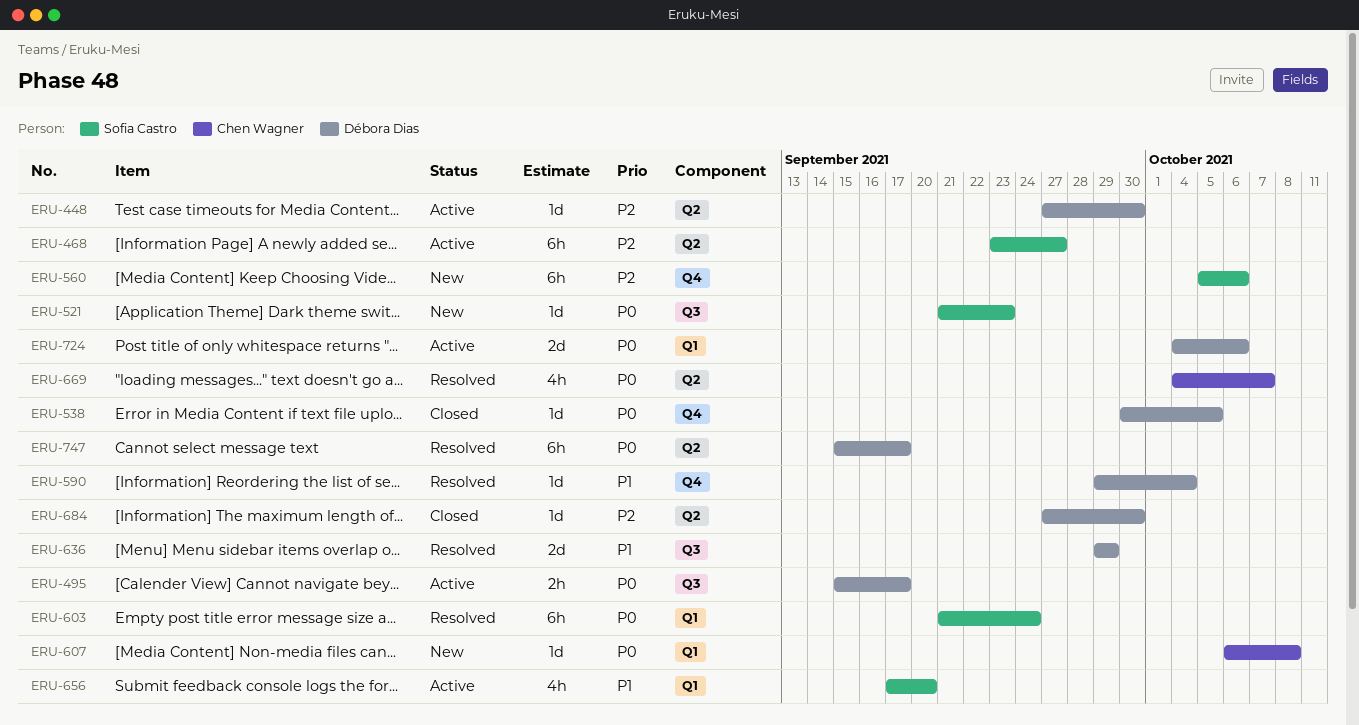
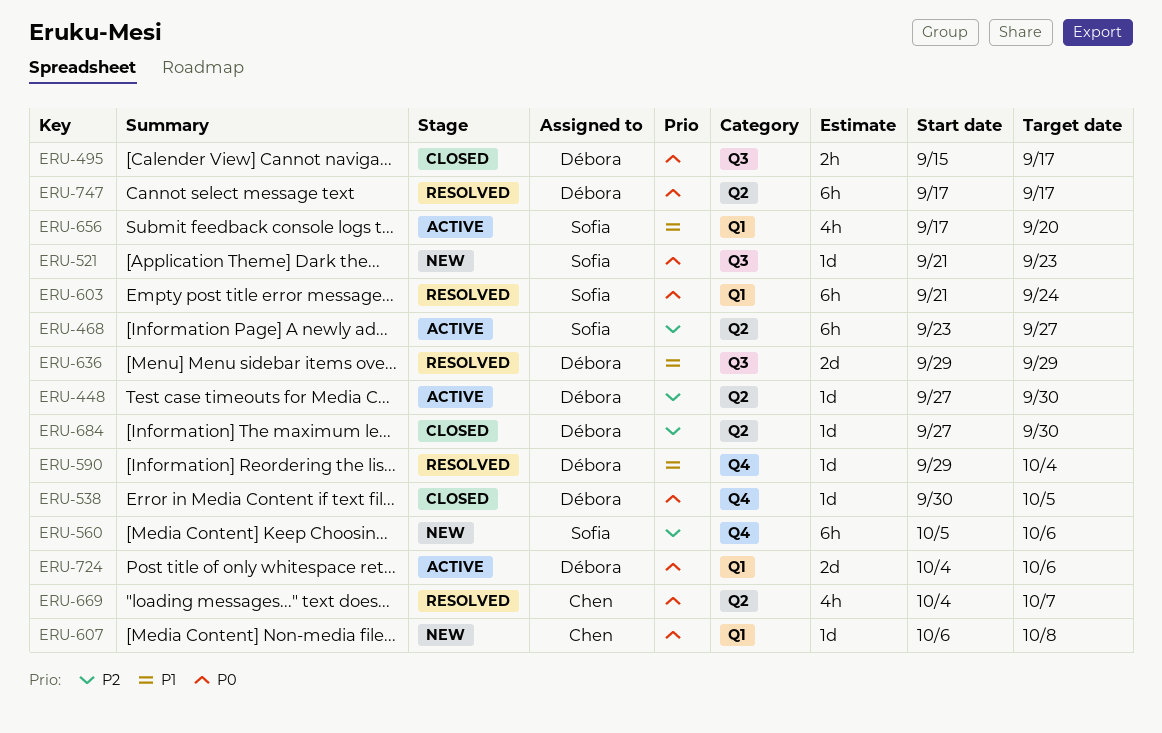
ERU-495, status: Active -> Closed
ERU-747, start: Sep 15 -> Sep 17

